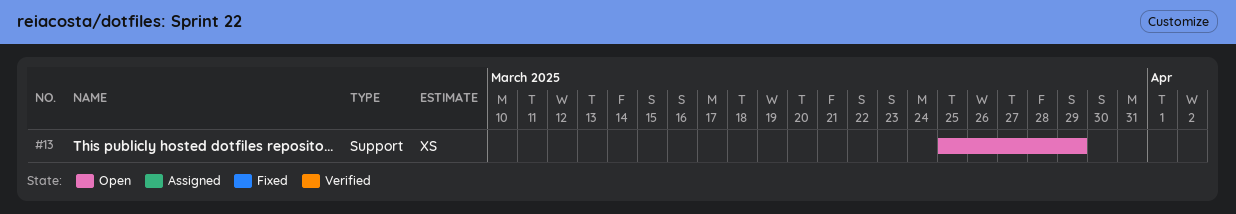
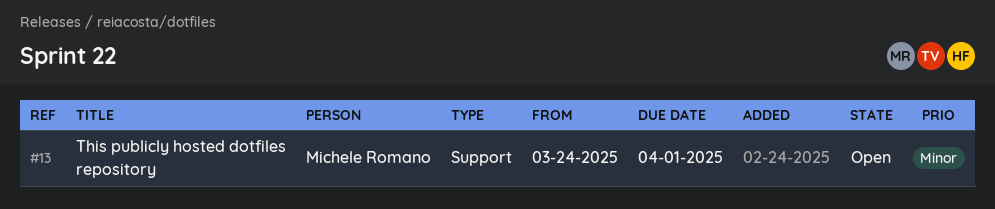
#13, start: Mar 25 -> Mar 24
#13, due: Mar 29 -> Apr 1

